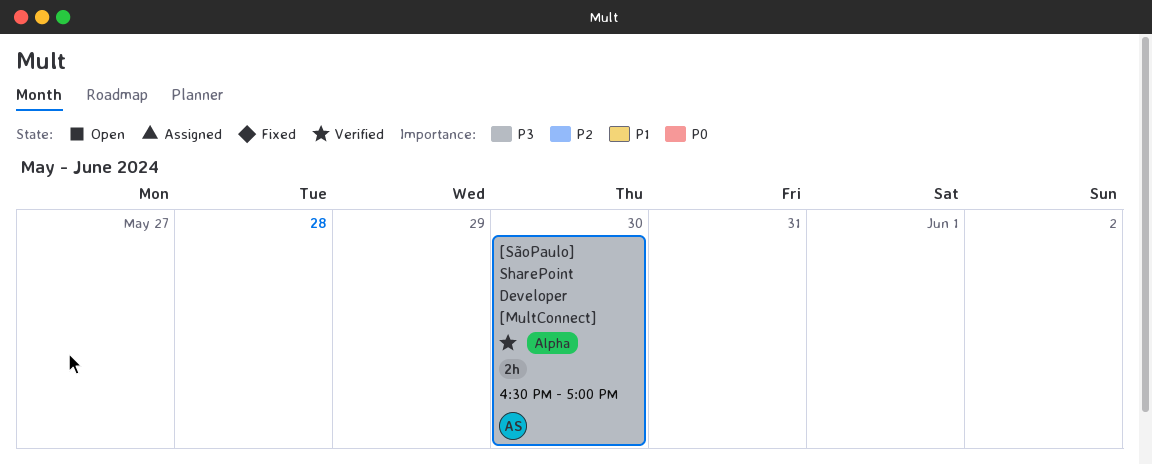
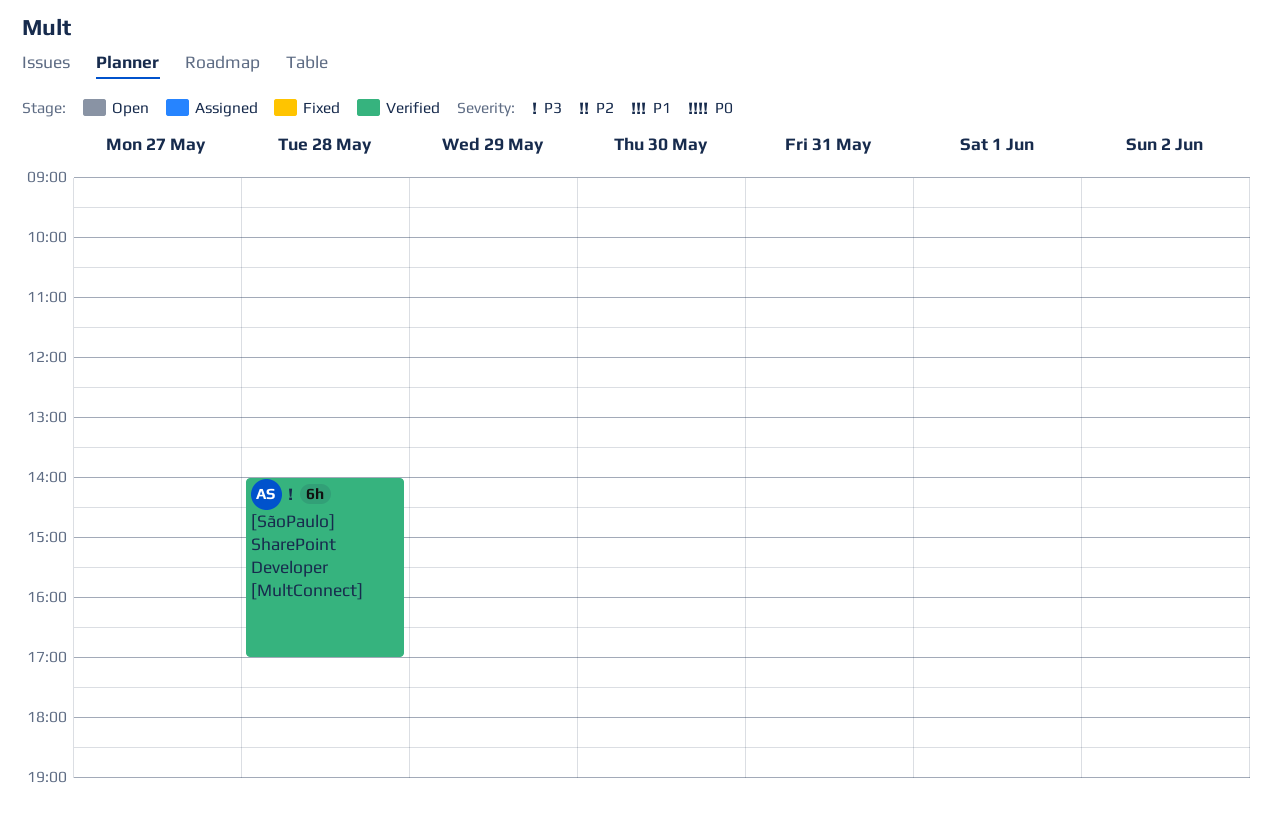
[SãoPaulo] SharePoint Developer [MultConnect], estimate: 2h -> 6h
[SãoPaulo] SharePoint Developer [MultConnect], day: May 30 -> May 28
[SãoPaulo] SharePoint Developer [MultConnect], begins: 16:30 -> 14:00

